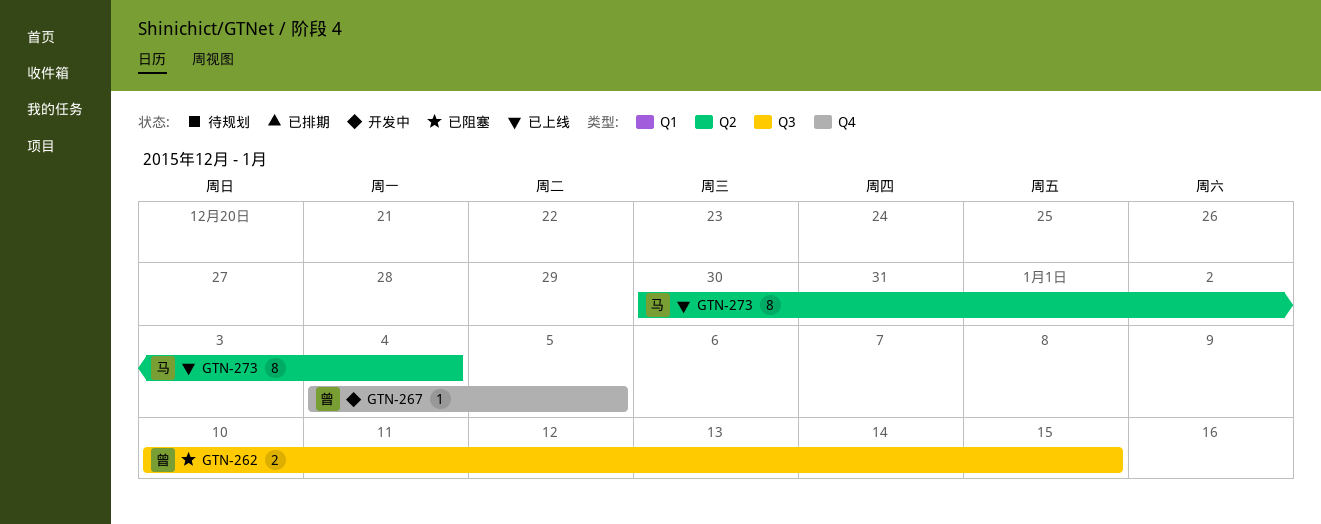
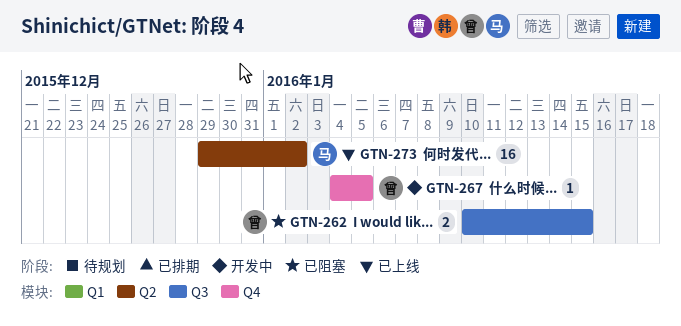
GTN-273, estimate: 8 -> 16
GTN-273, start: Dec 30 -> Dec 29
GTN-273, due: Jan 4 -> Jan 2

